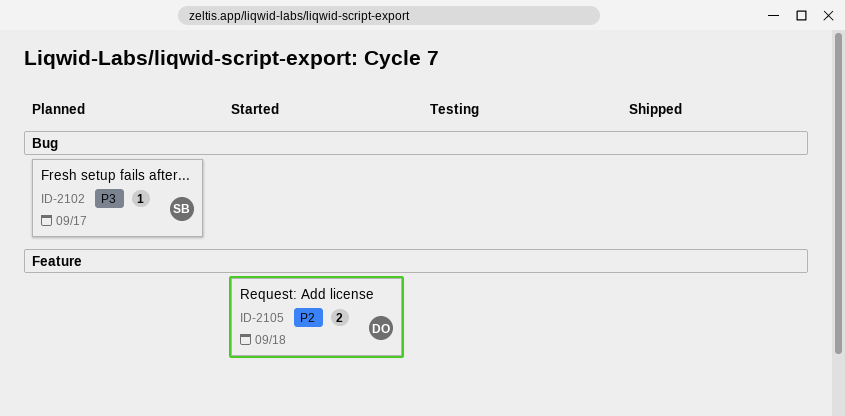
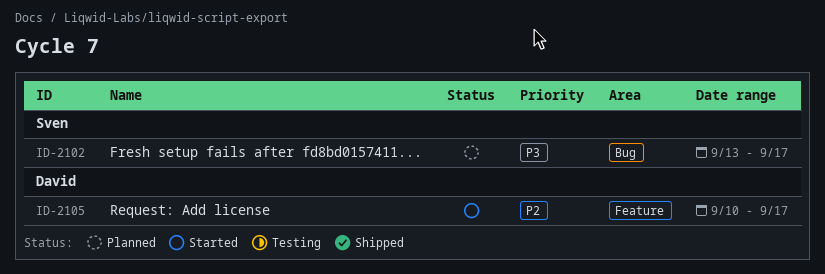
ID-2105, due: Sep 18 -> Sep 17

